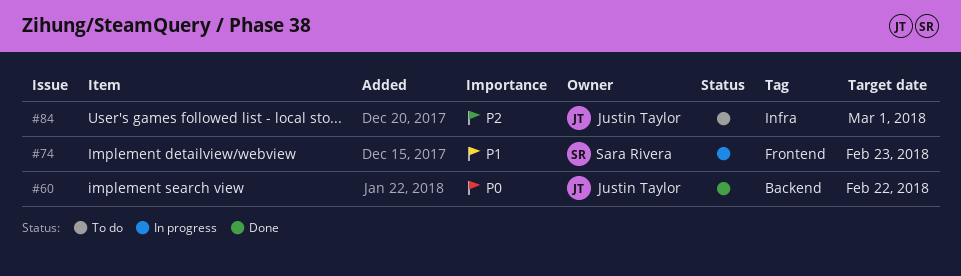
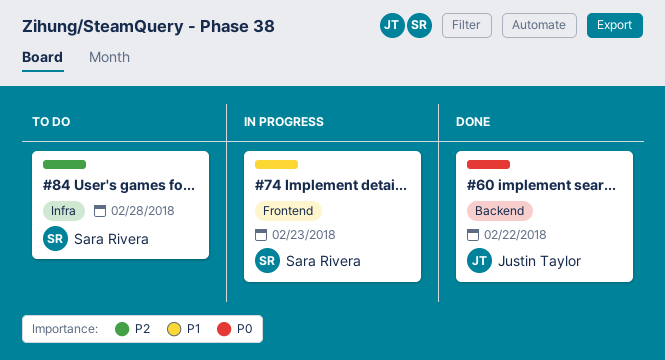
#84, owner: Justin Taylor -> Sara Rivera
#84, due: Mar 1 -> Feb 28

